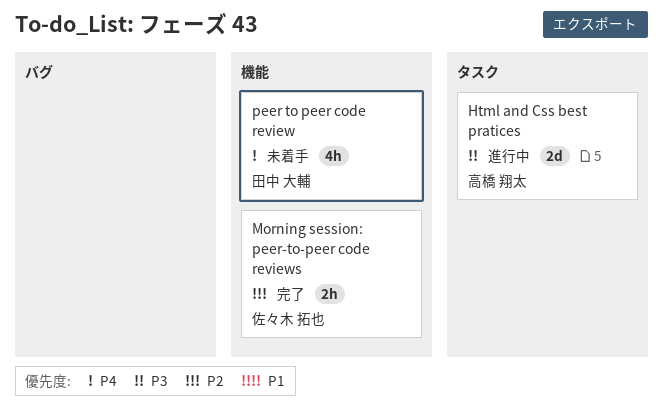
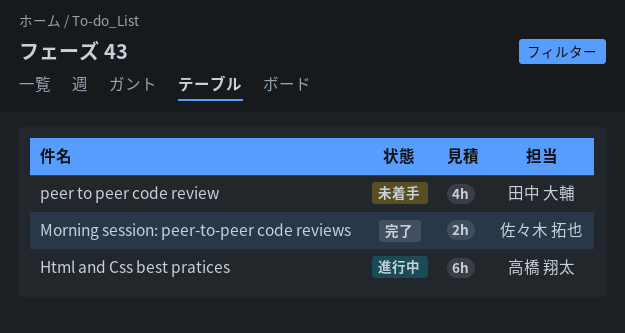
Html and Css best pratices, estimate: 2d -> 6h

